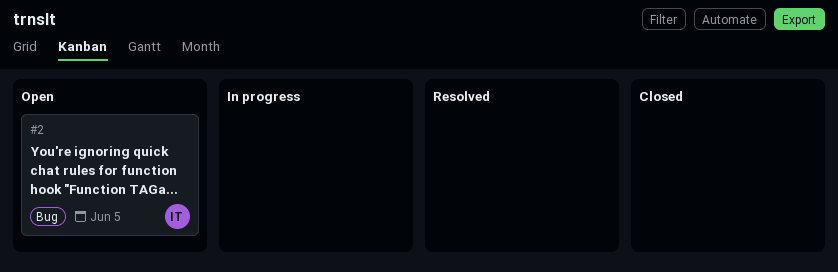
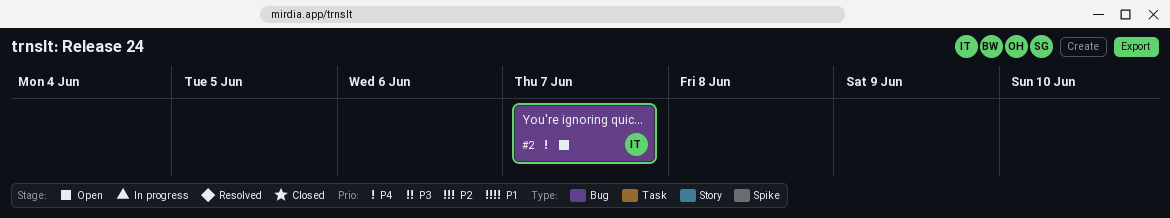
#2, due: Jun 5 -> Jun 7

